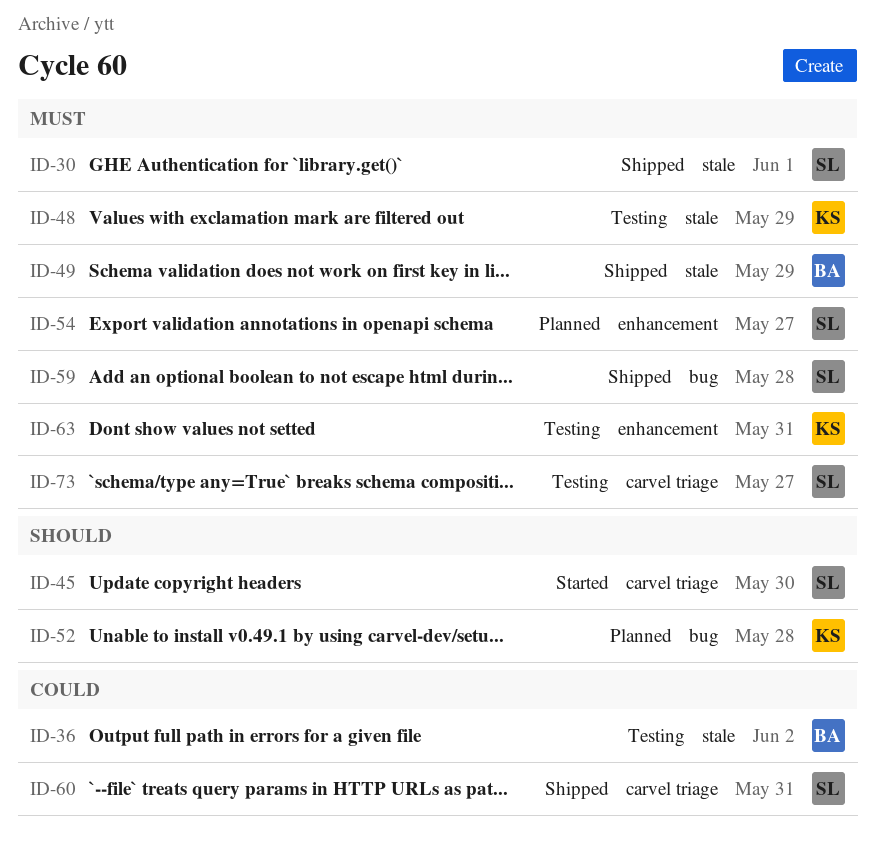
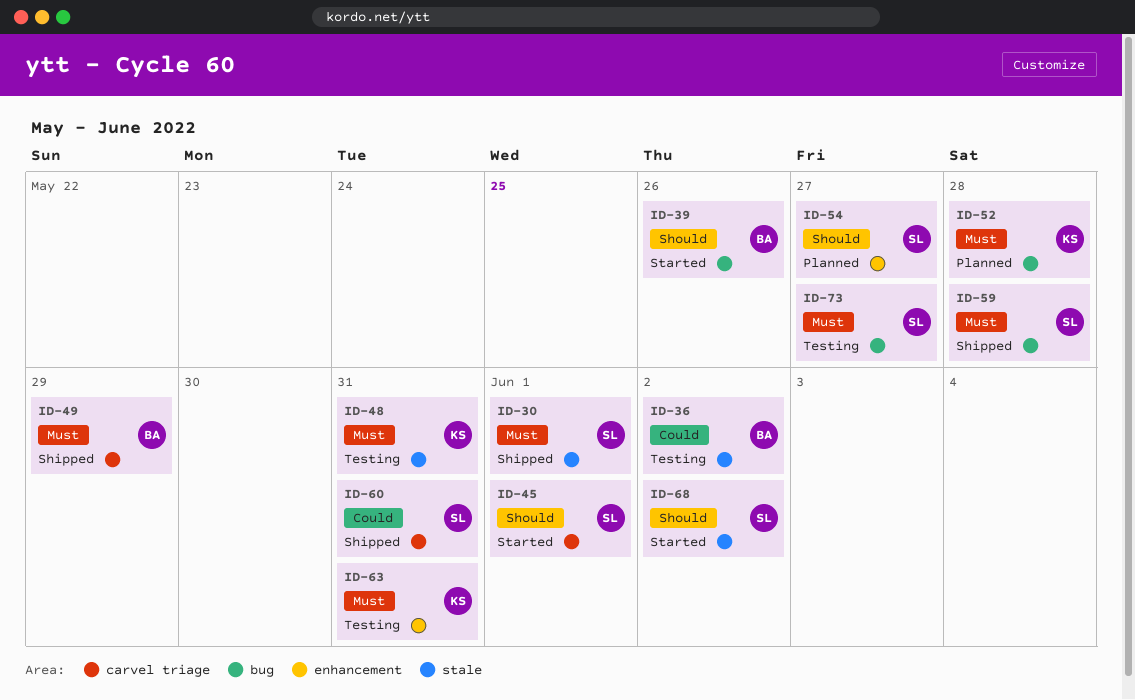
ID-39: none -> present
ID-45, due: May 30 -> Jun 1
ID-48, due: May 29 -> May 31
ID-49, label: stale -> carvel triage
ID-52, priority: Should -> Must
ID-54, priority: Must -> Should
ID-68: none -> present
ID-73, label: carvel triage -> bug

